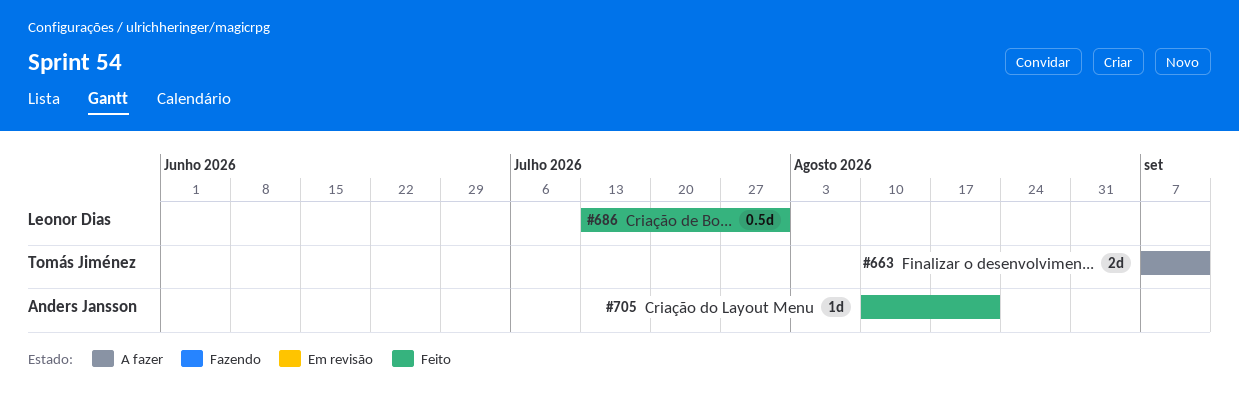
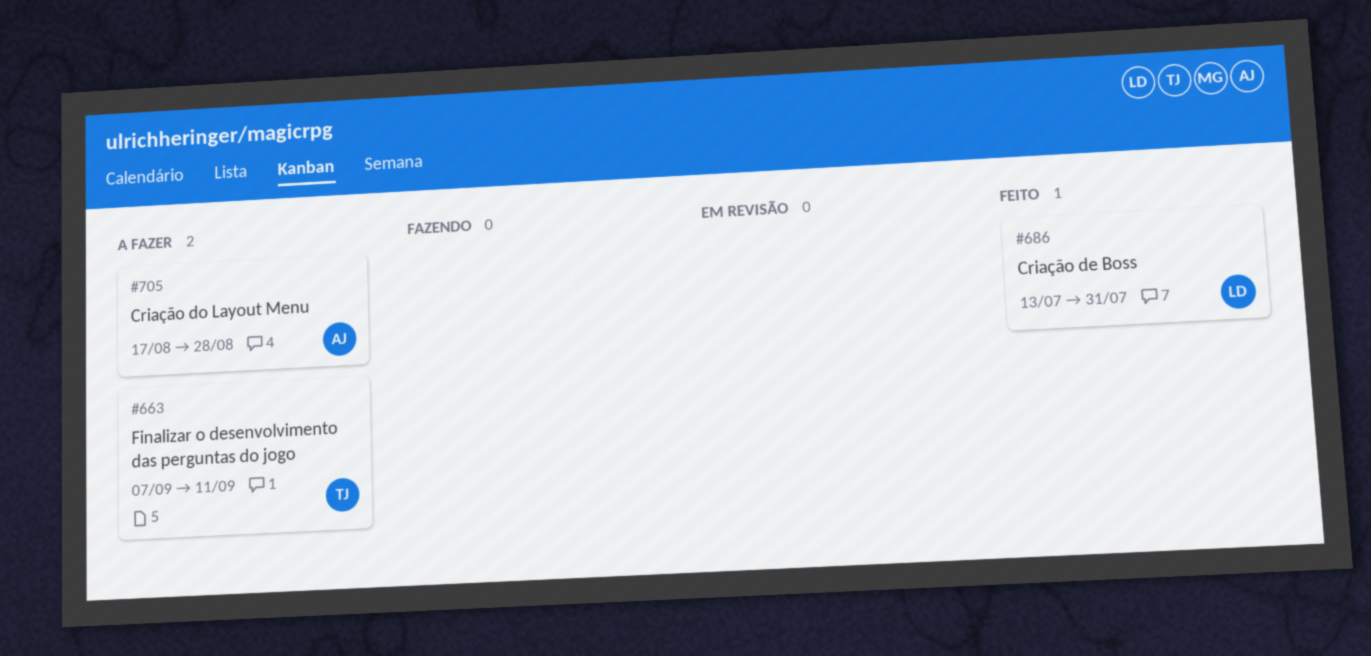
#705, status: Feito -> A fazer
#705, start: Aug 10 -> Aug 17
#705, due: Aug 21 -> Aug 28

